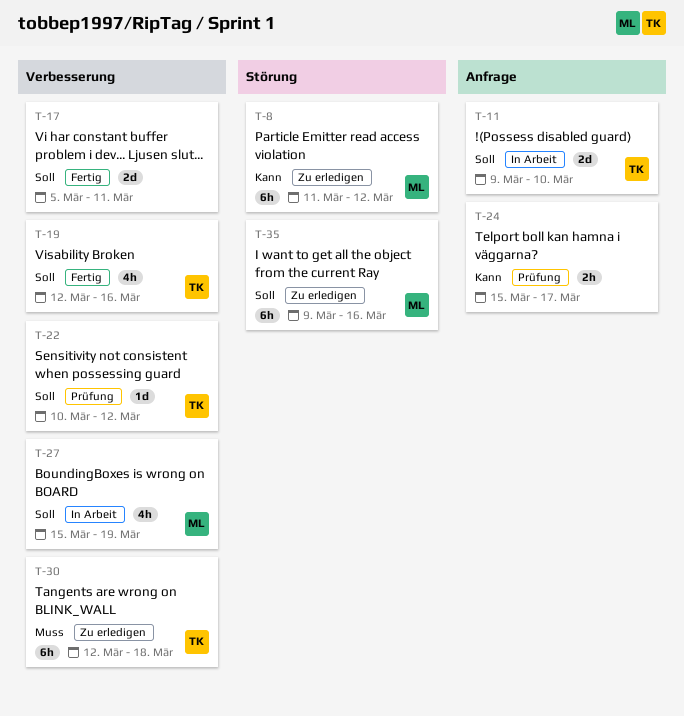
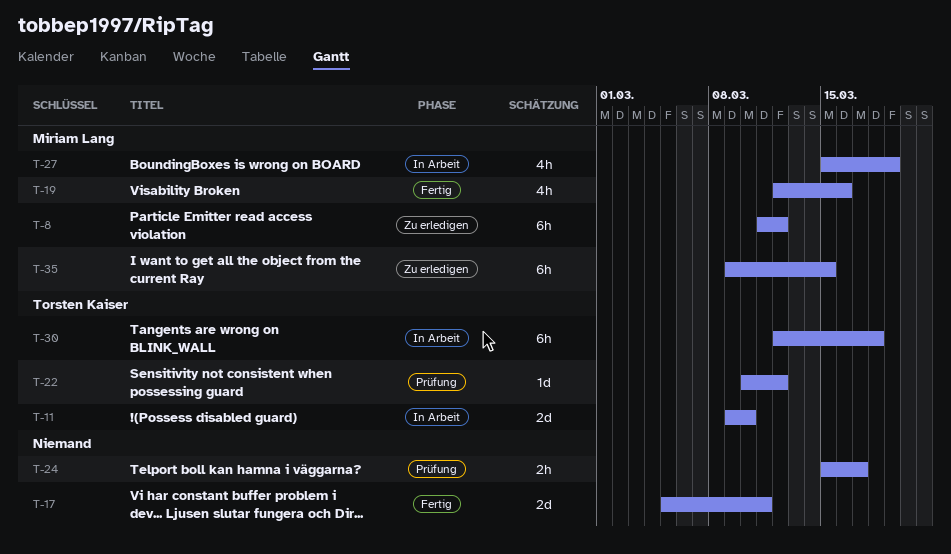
T-19, owner: Torsten Kaiser -> Miriam Lang
T-30, status: Zu erledigen -> In Arbeit
T-35, due: Mar 16 -> Mar 15

